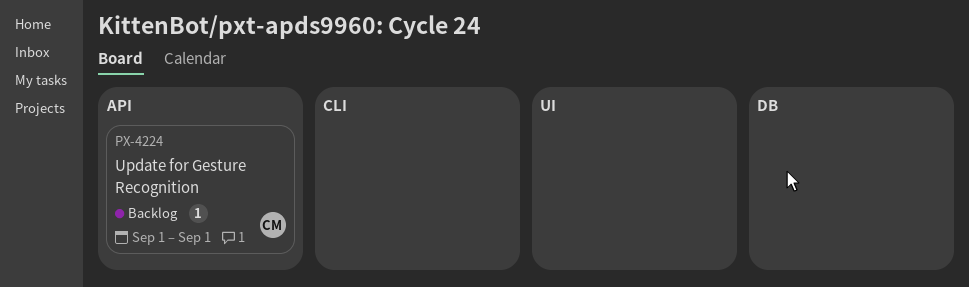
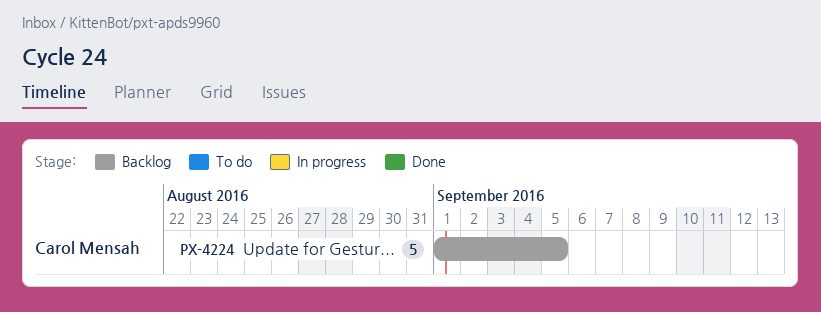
PX-4224, estimate: 1 -> 5
PX-4224, due: Sep 1 -> Sep 5

